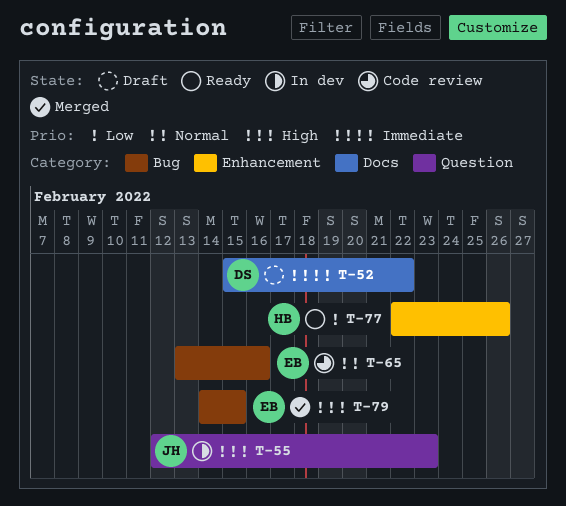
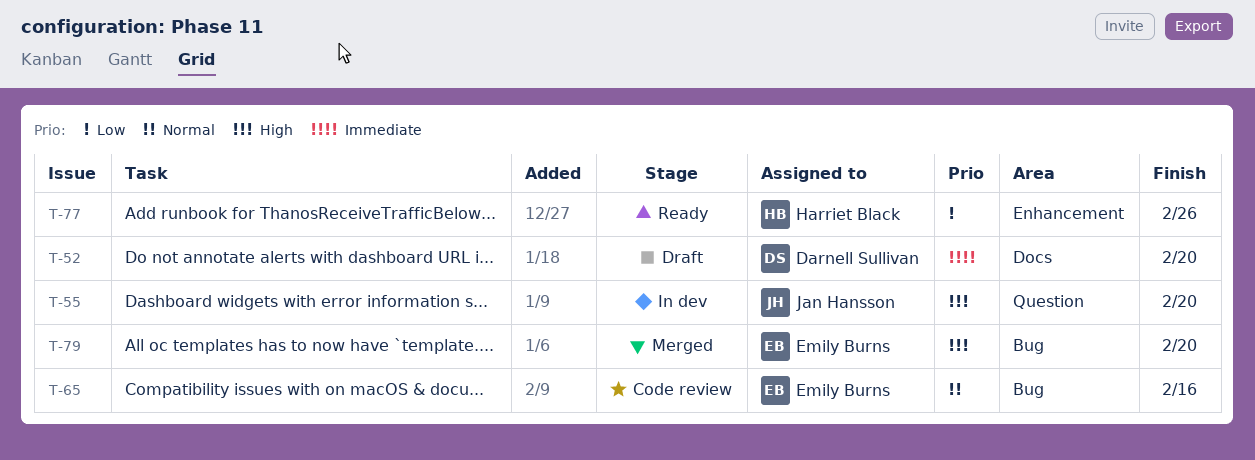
T-52, due: Feb 22 -> Feb 20
T-55, due: Feb 23 -> Feb 20
T-79, due: Feb 15 -> Feb 20

